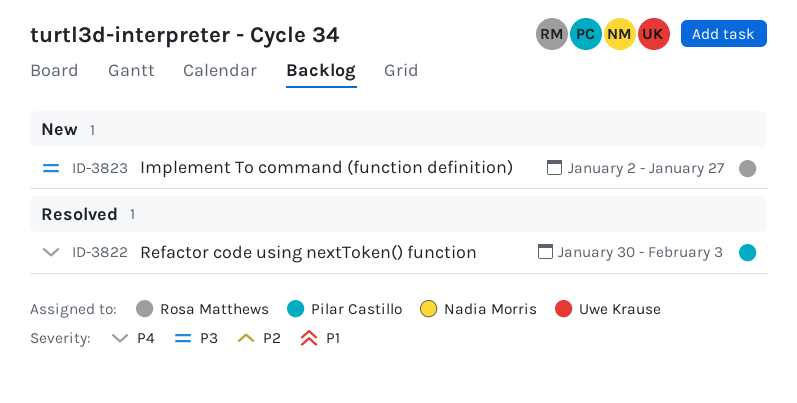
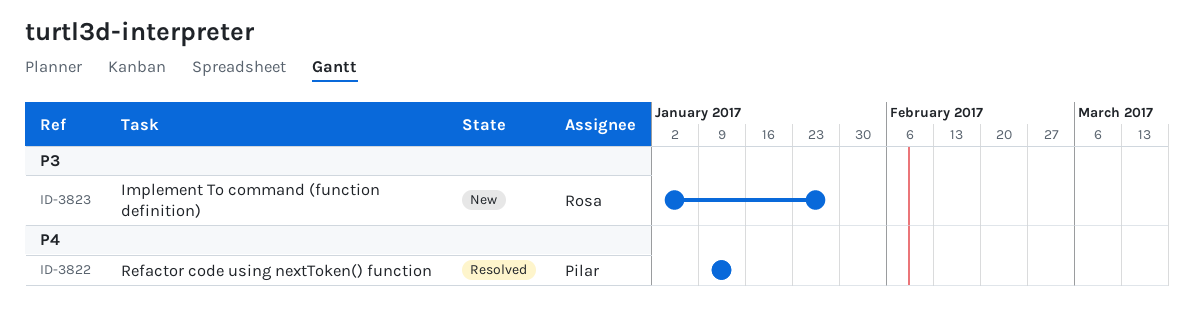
ID-3822, start: Jan 30 -> Jan 9
ID-3822, due: Feb 3 -> Jan 13

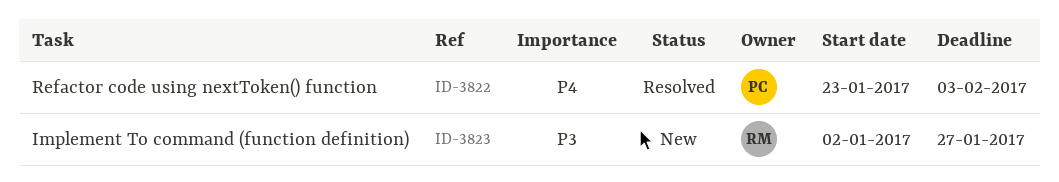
ID-3822, start: Jan 9 -> Jan 23
ID-3822, due: Jan 13 -> Feb 3

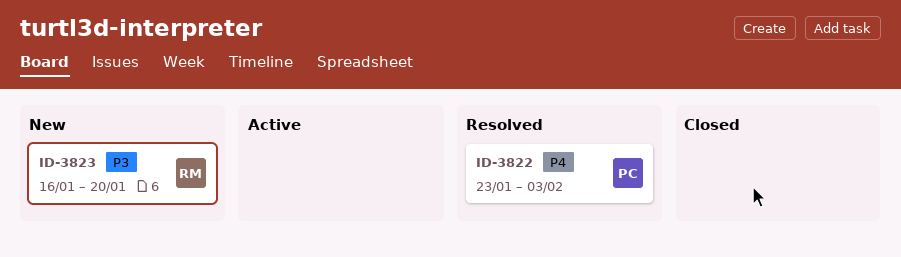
ID-3823, start: Jan 2 -> Jan 16
ID-3823, due: Jan 27 -> Jan 20

